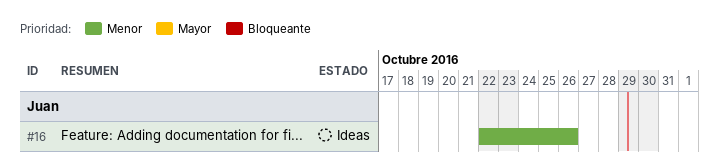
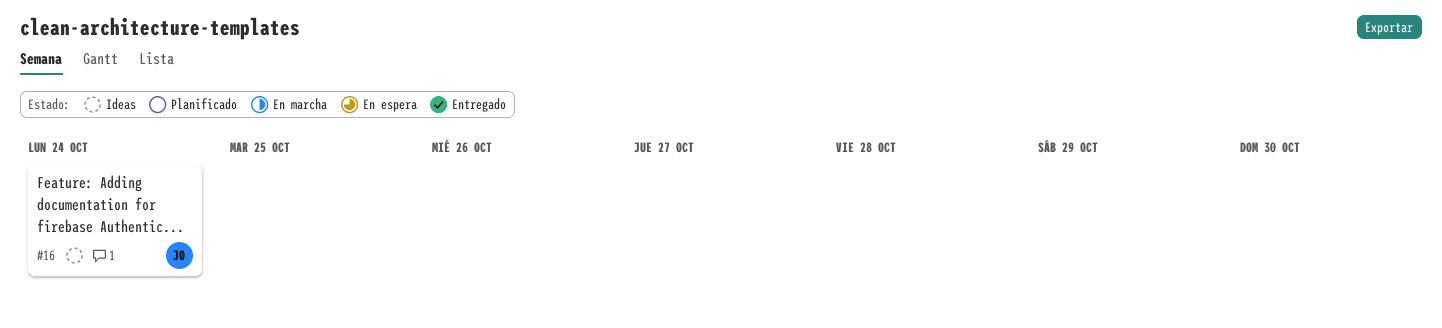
#16, due: Oct 26 -> Oct 24

